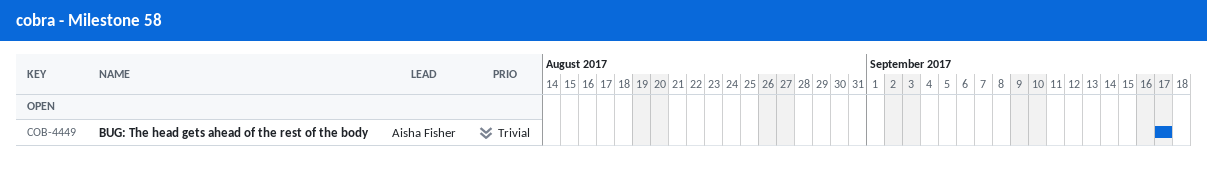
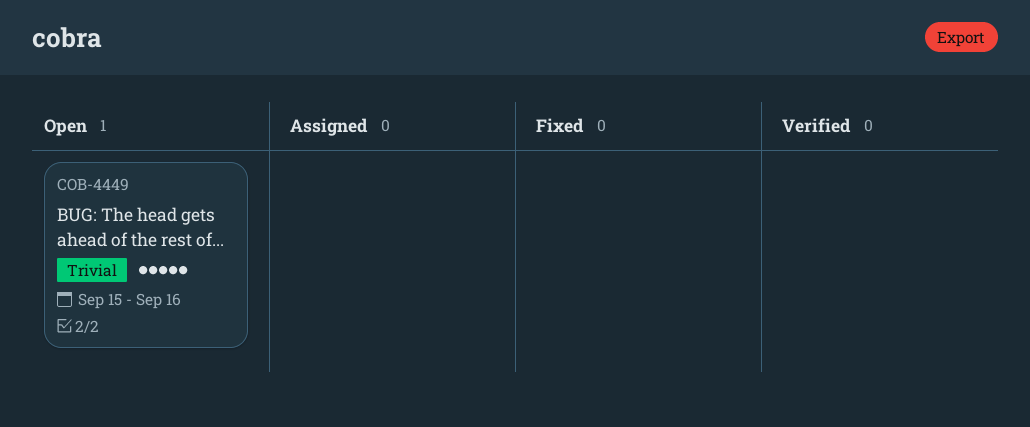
COB-4449, start: Sep 17 -> Sep 15
COB-4449, due: Sep 17 -> Sep 16

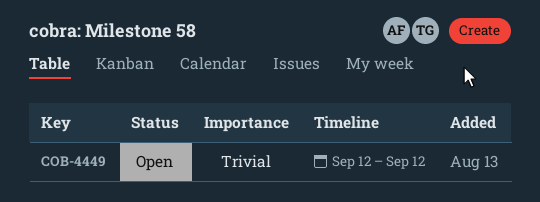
COB-4449, start: Sep 15 -> Sep 12
COB-4449, due: Sep 16 -> Sep 12

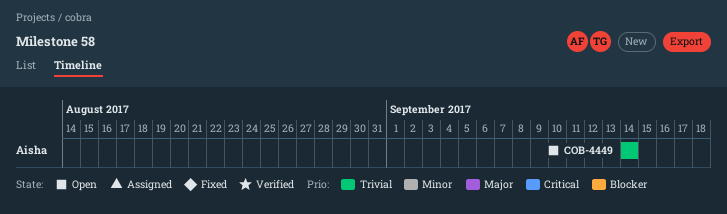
COB-4449, start: Sep 12 -> Sep 14
COB-4449, due: Sep 12 -> Sep 14

